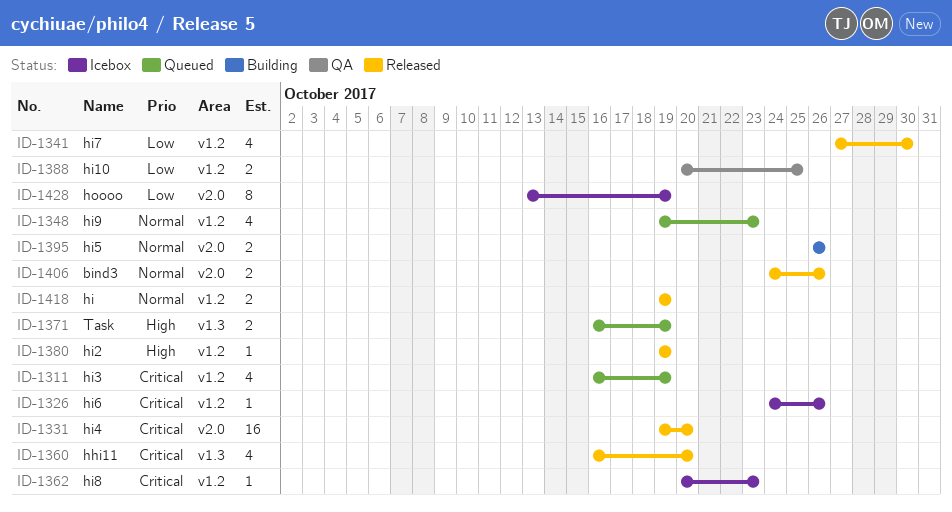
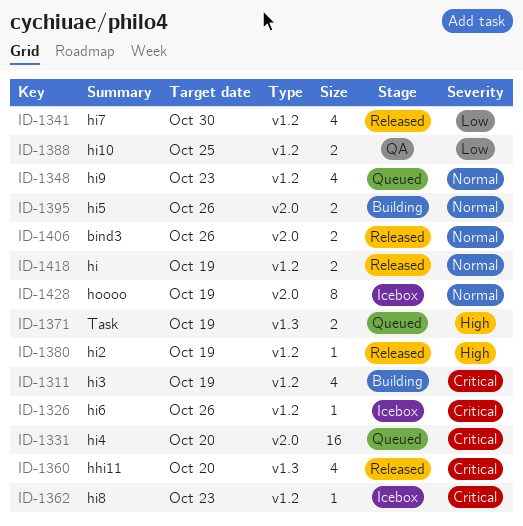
ID-1311, status: Queued -> Building
ID-1331, status: Released -> Queued
ID-1428, priority: Low -> Normal

